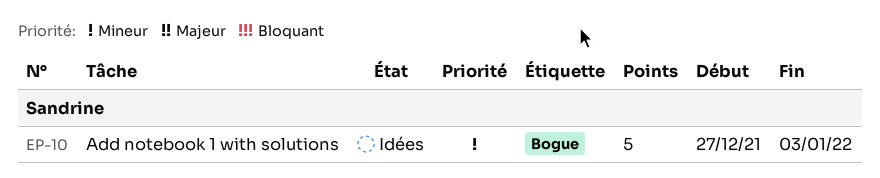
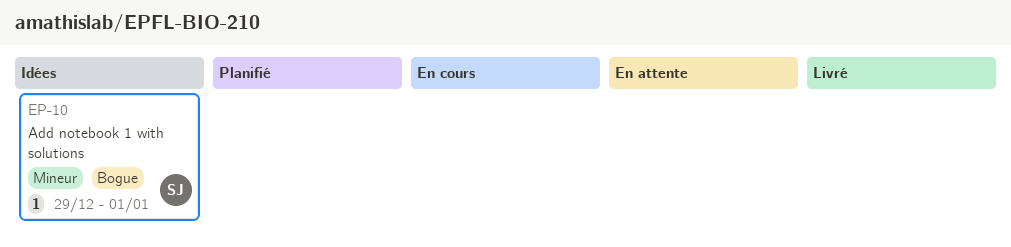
EP-10, estimate: 5 -> 1
EP-10, start: Dec 27 -> Dec 29
EP-10, due: Jan 3 -> Jan 1

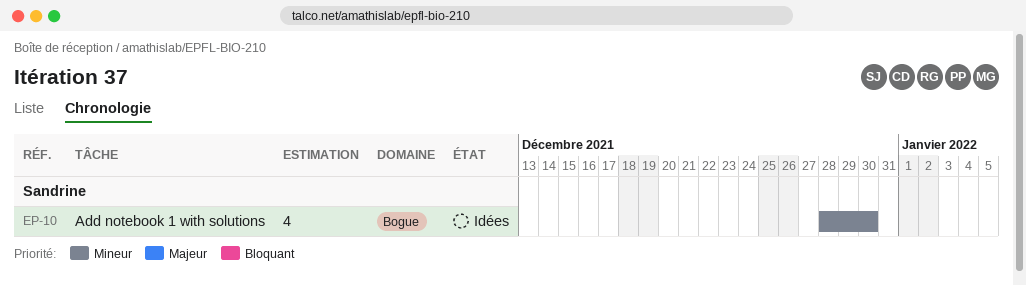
EP-10, estimate: 1 -> 4
EP-10, start: Dec 29 -> Dec 28
EP-10, due: Jan 1 -> Dec 30

